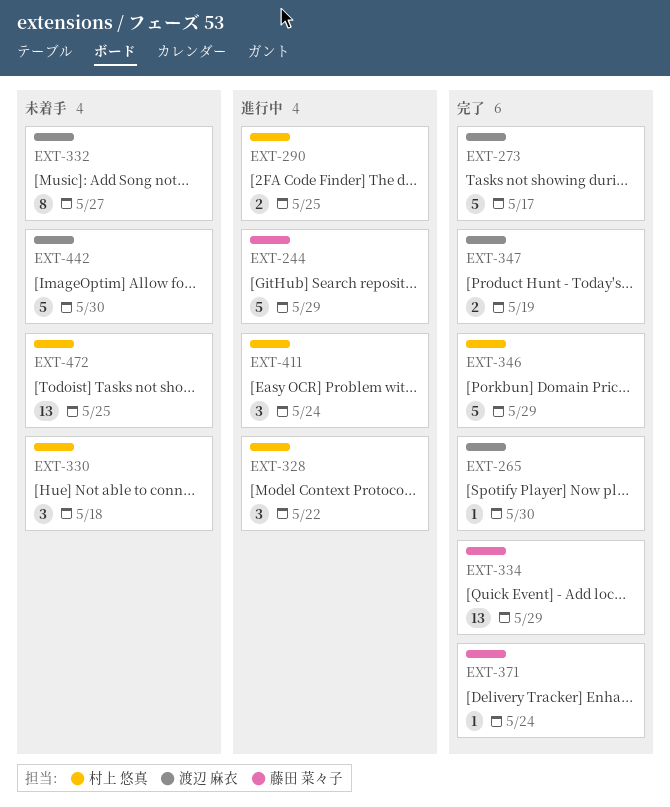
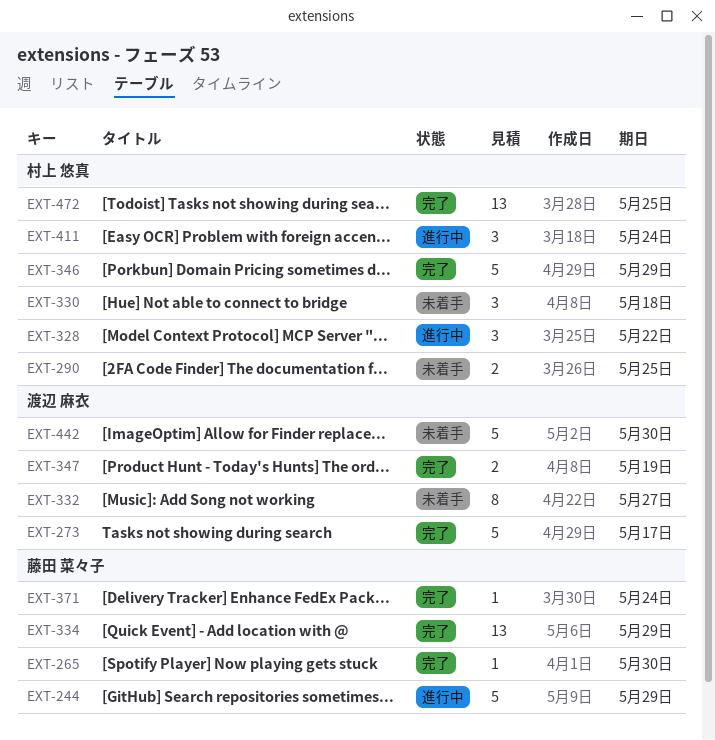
EXT-265, owner: 渡辺 麻衣 -> 藤田 菜々子
EXT-290, status: 進行中 -> 未着手
EXT-472, status: 未着手 -> 完了

